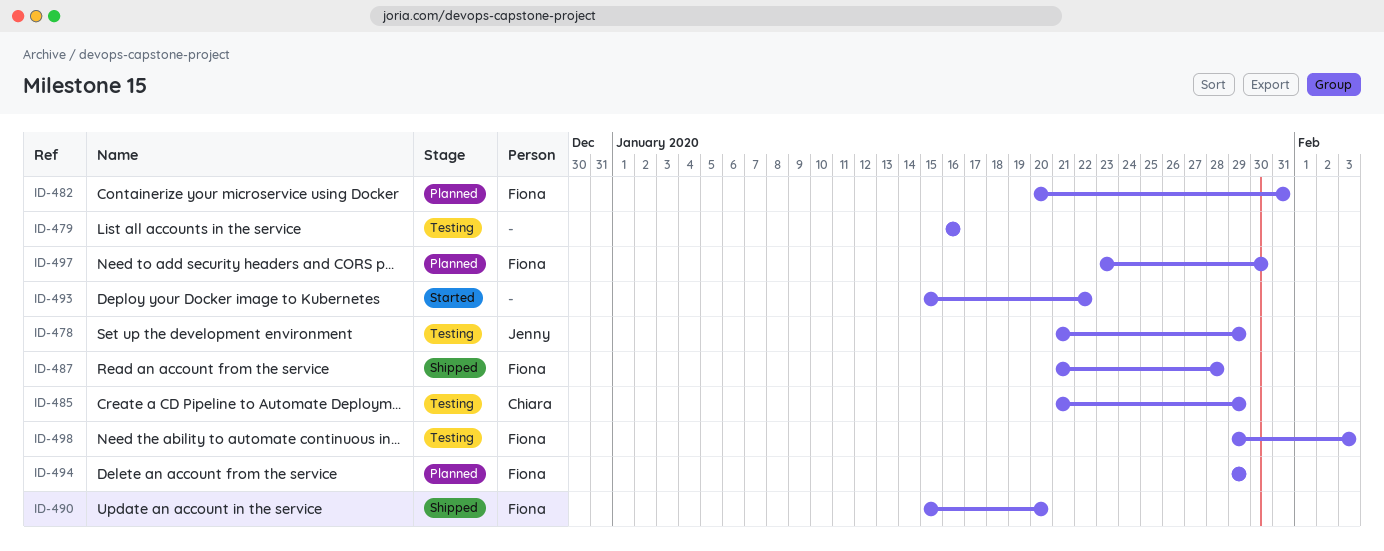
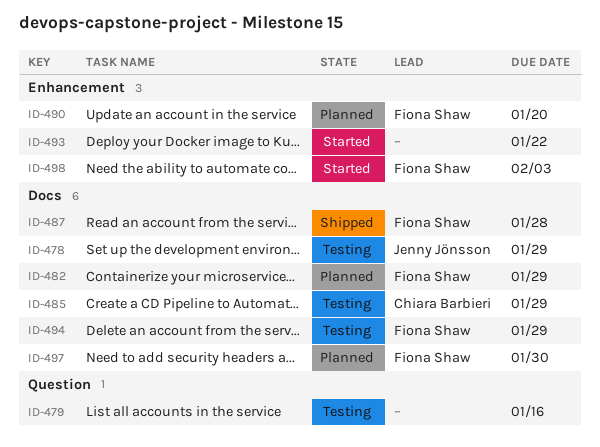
ID-482, due: Jan 31 -> Jan 29
ID-490, status: Shipped -> Planned
ID-494, status: Planned -> Testing
ID-498, status: Testing -> Started

